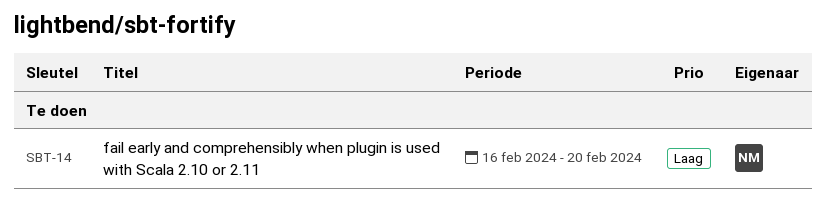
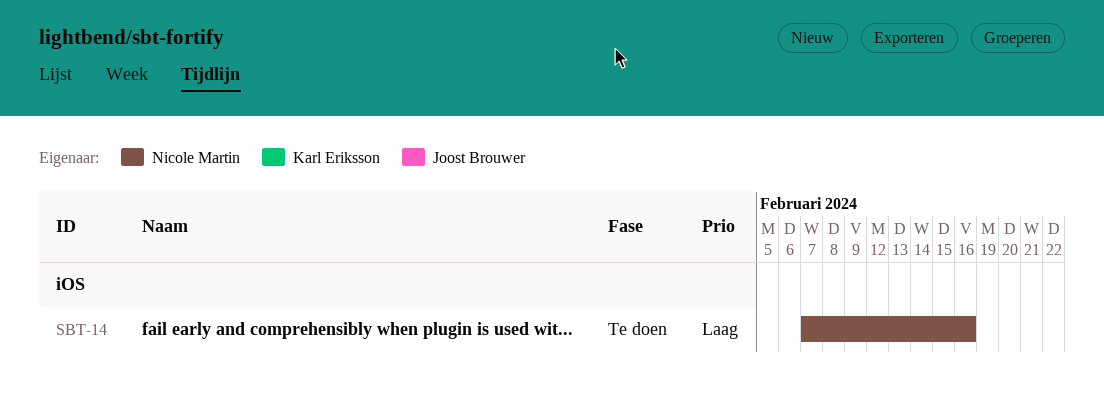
SBT-14, start: Feb 16 -> Feb 7
SBT-14, due: Feb 20 -> Feb 16

